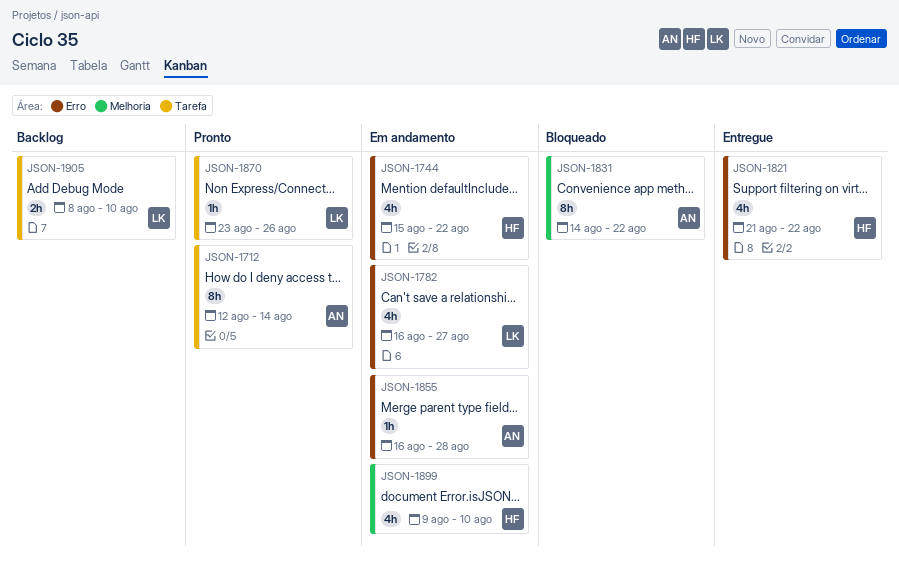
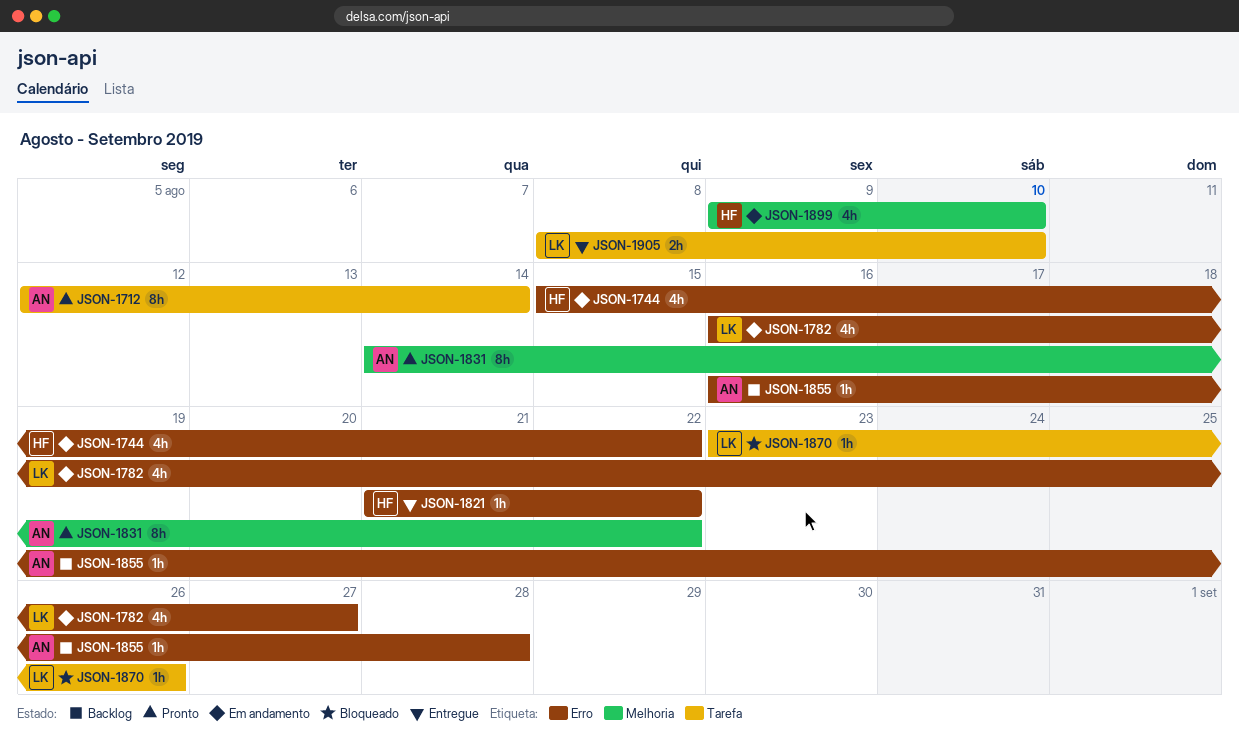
JSON-1821, estimate: 4h -> 1h
JSON-1831, status: Bloqueado -> Pronto
JSON-1855, status: Em andamento -> Backlog
JSON-1870, status: Pronto -> Bloqueado
JSON-1905, status: Backlog -> Entregue

